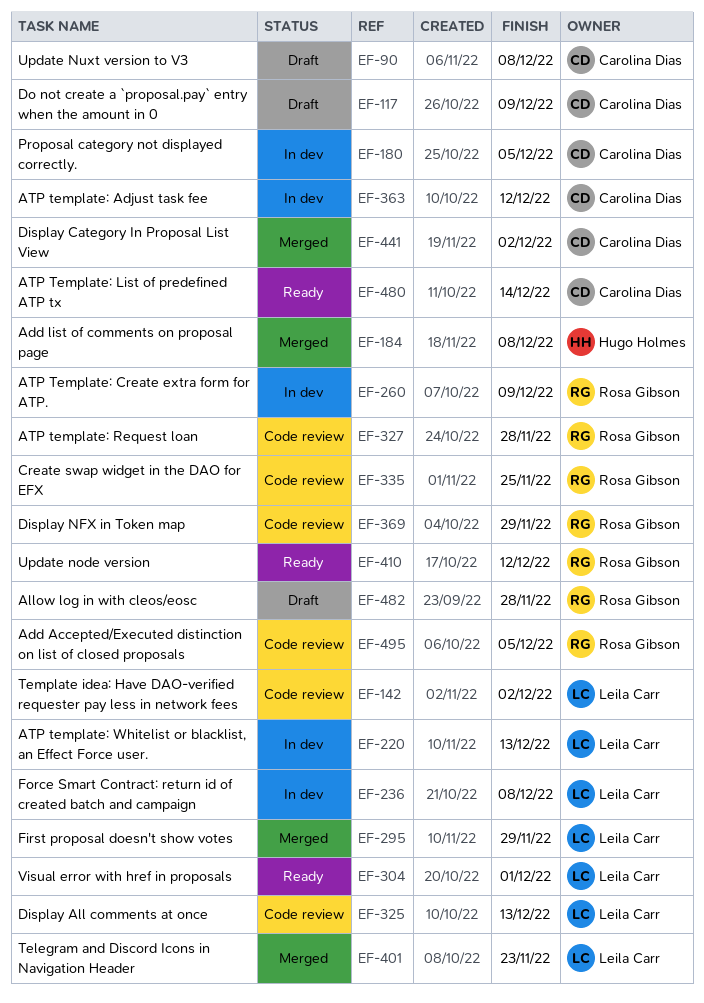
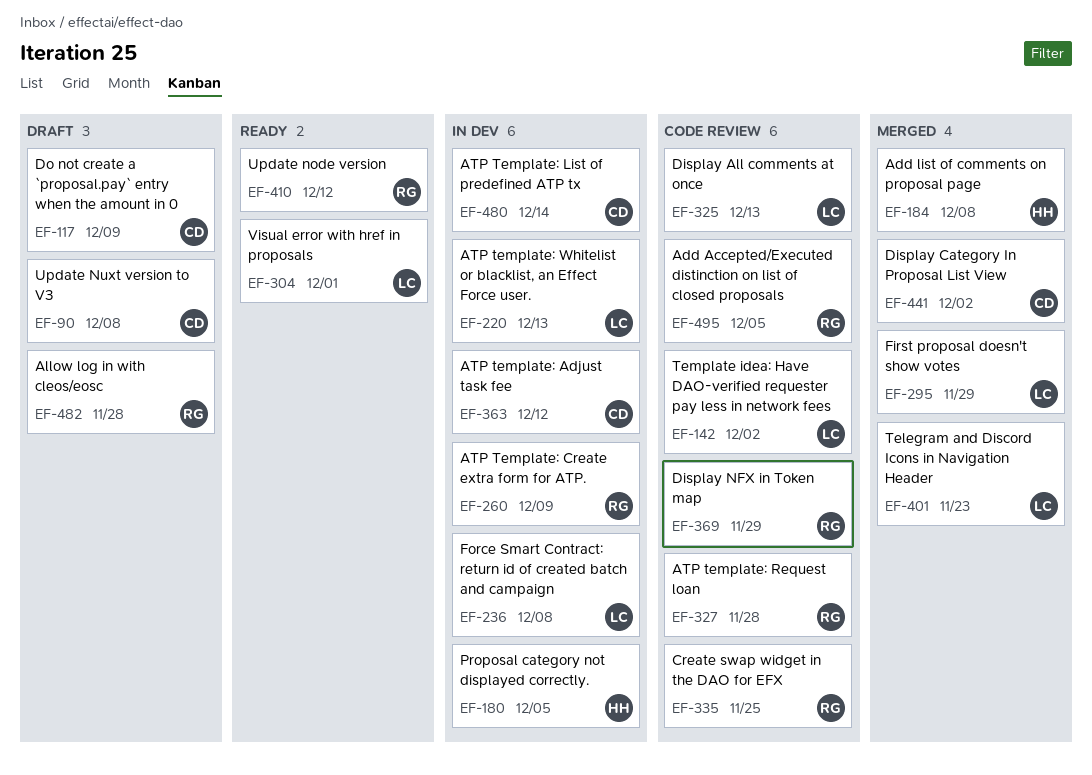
EF-180, owner: Carolina Dias -> Hugo Holmes
EF-480, status: Ready -> In dev

